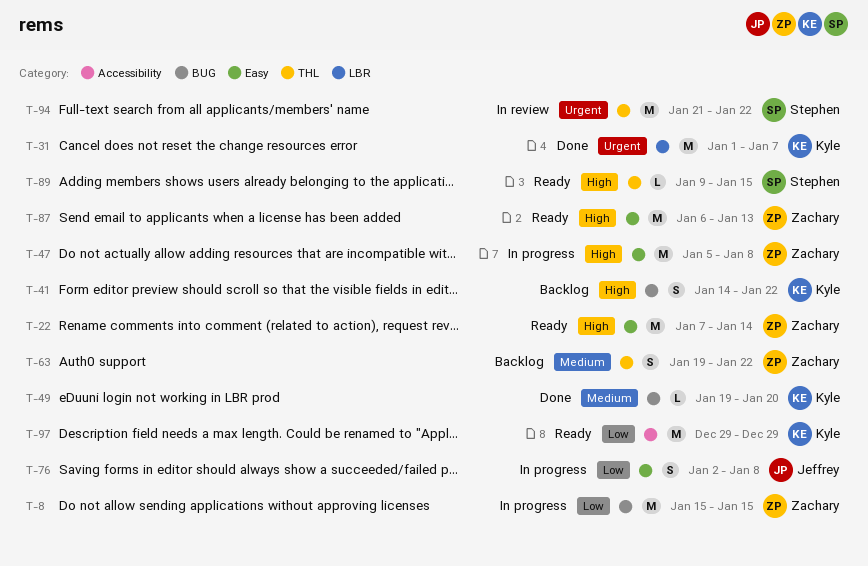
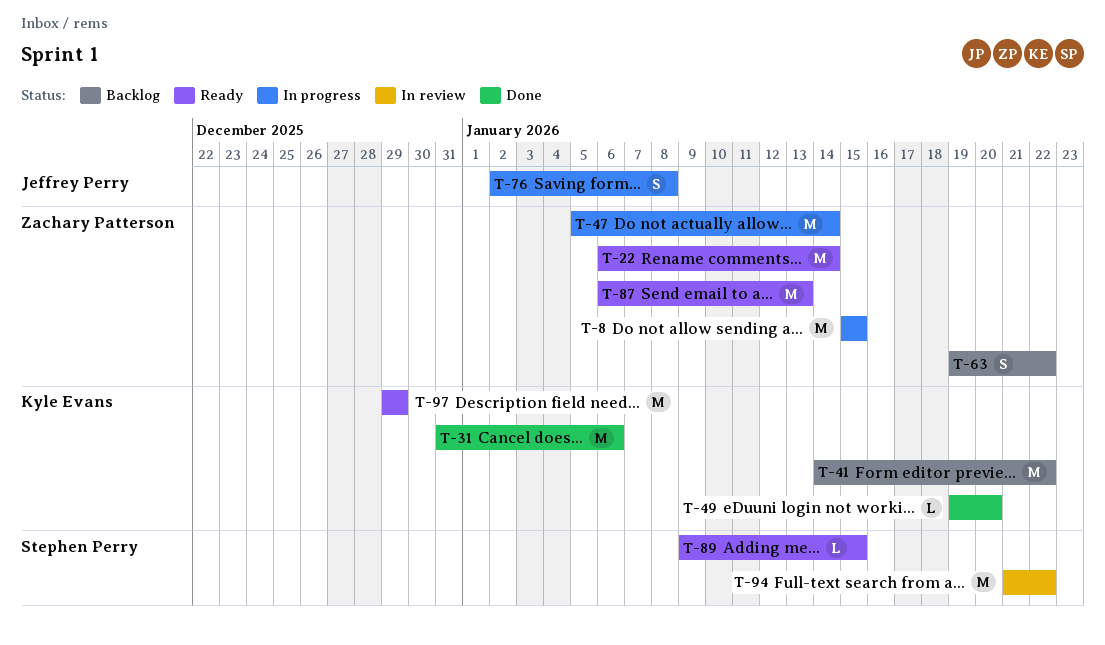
T-22, start: Jan 7 -> Jan 6
T-31, start: Jan 1 -> Dec 31
T-31, due: Jan 7 -> Jan 6
T-41, estimate: S -> M
T-47, due: Jan 8 -> Jan 14

